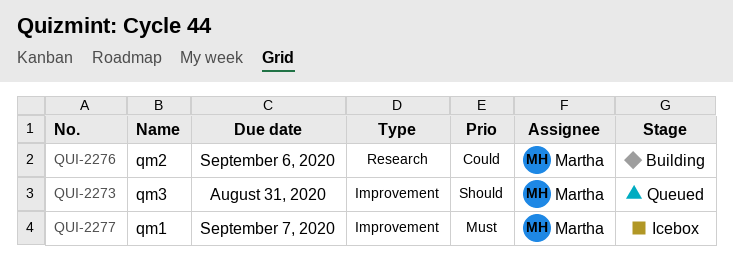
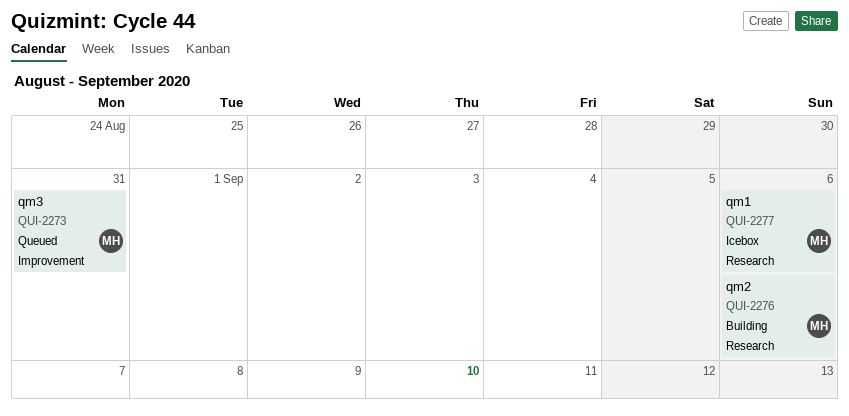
QUI-2277, label: Improvement -> Research
QUI-2277, due: Sep 7 -> Sep 6

